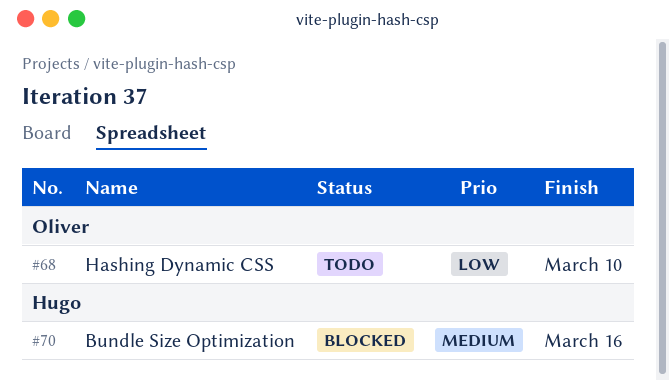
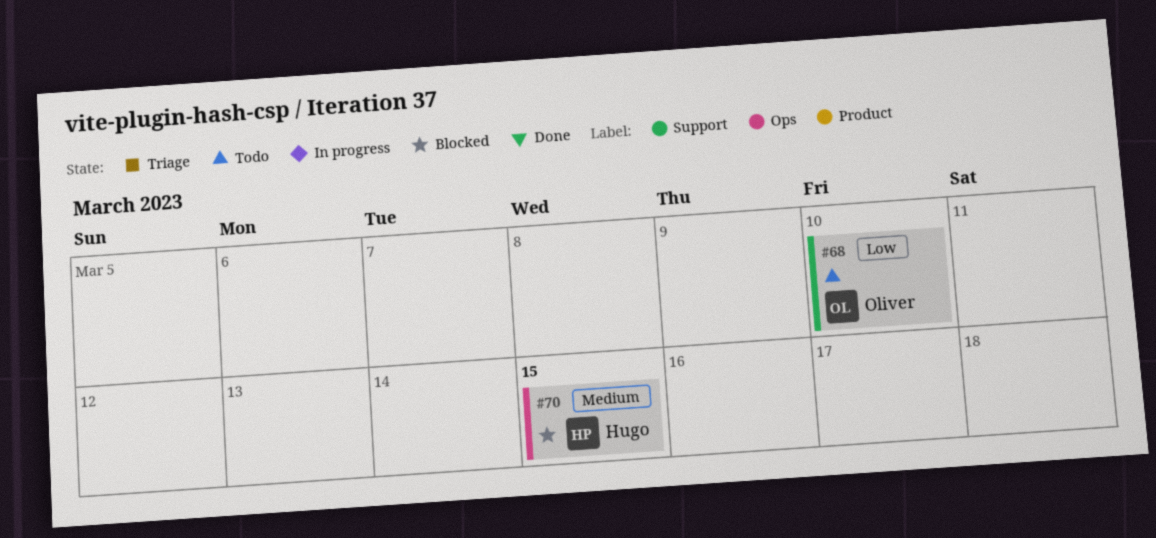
#70, due: Mar 16 -> Mar 15

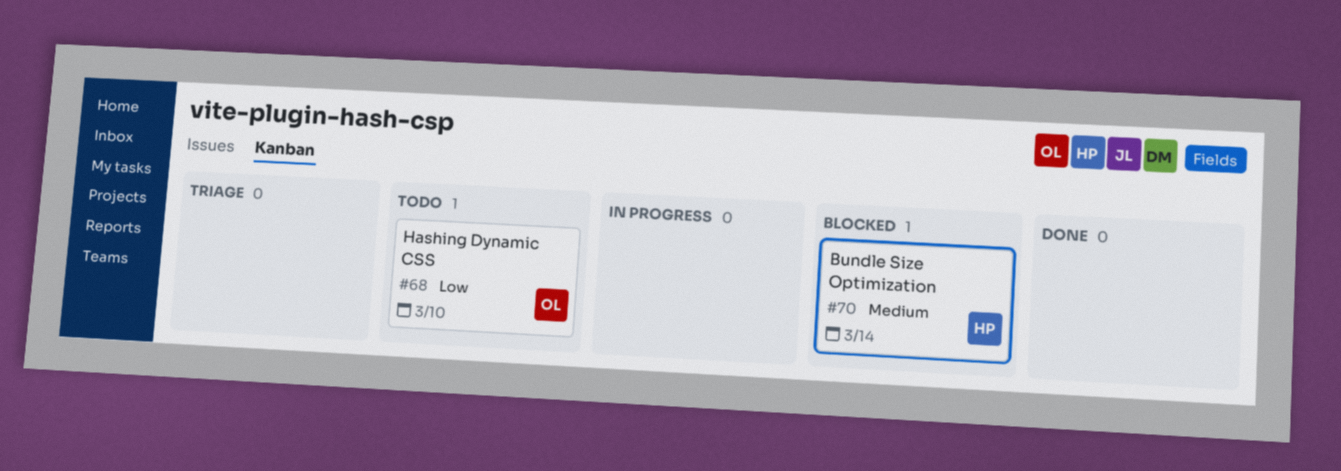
#70, due: Mar 15 -> Mar 14

